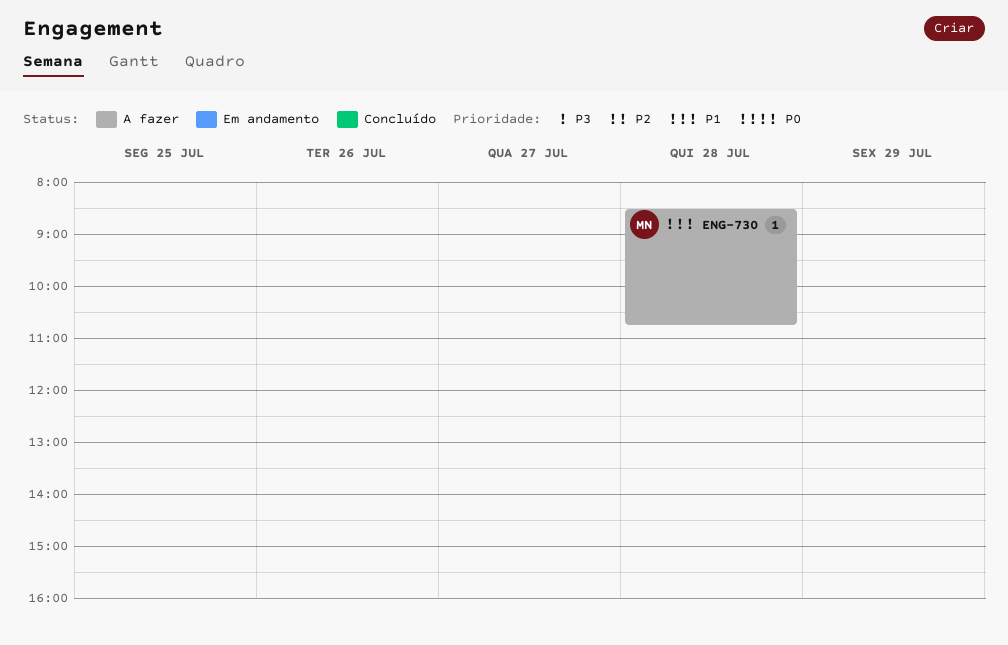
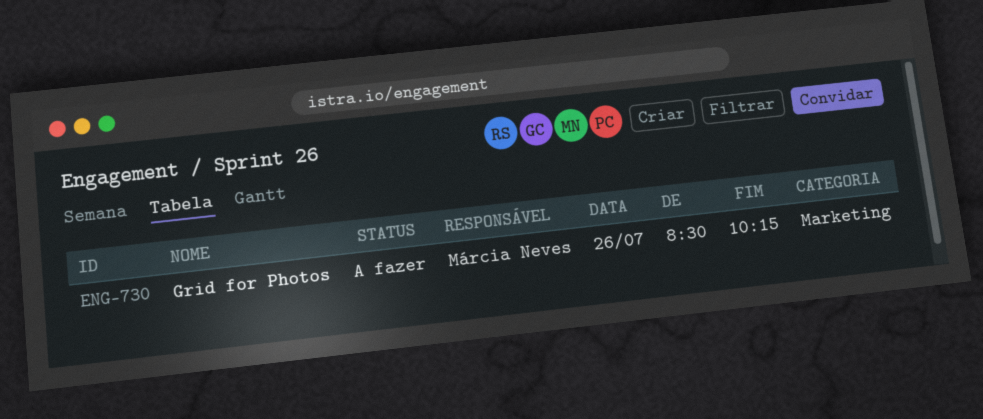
ENG-730, day: Jul 28 -> Jul 26
ENG-730, ends: 10:45 -> 10:15

